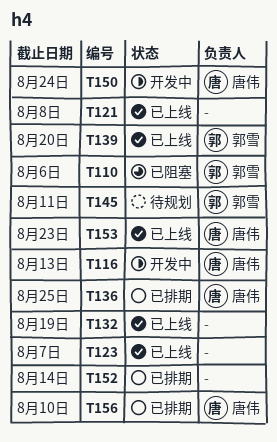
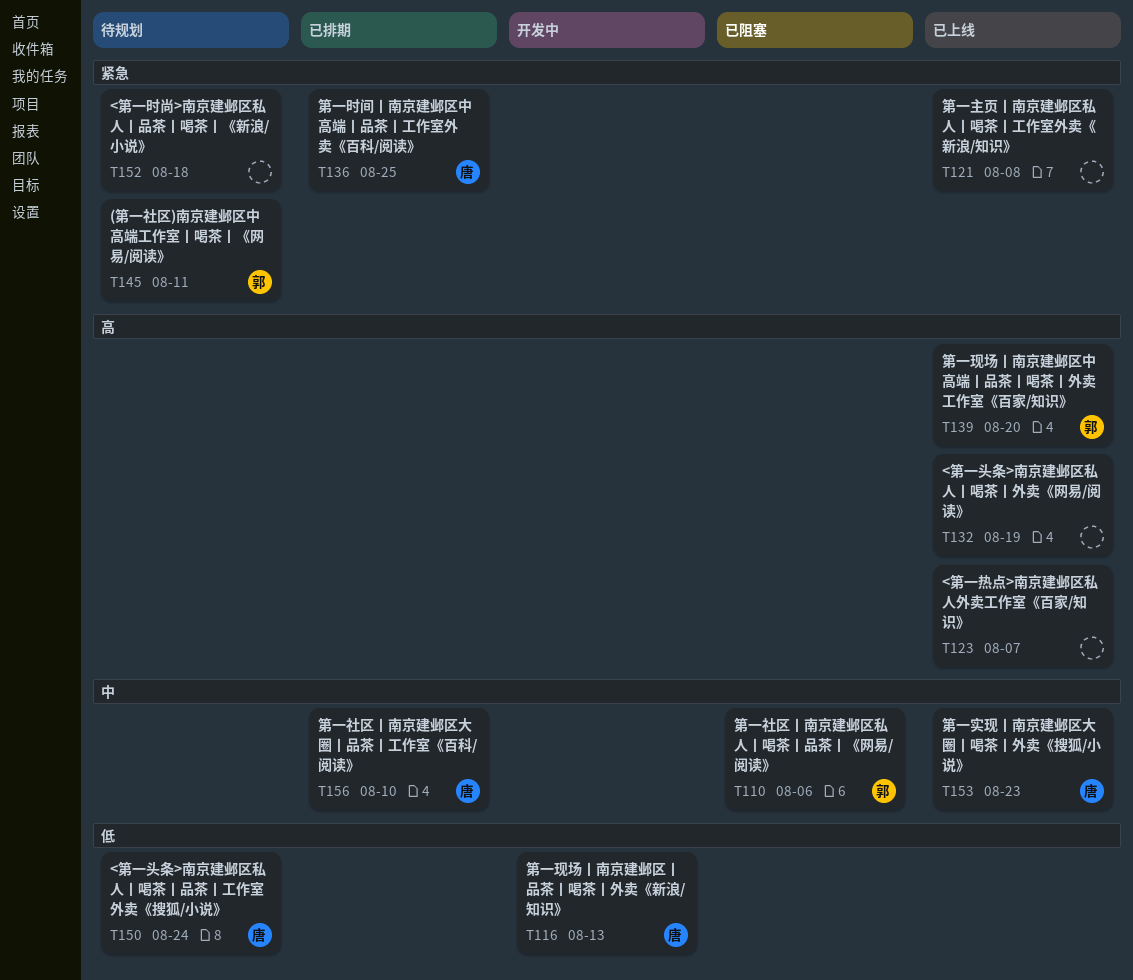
T150, status: 开发中 -> 待规划
T152, status: 已排期 -> 待规划
T152, due: Aug 14 -> Aug 18

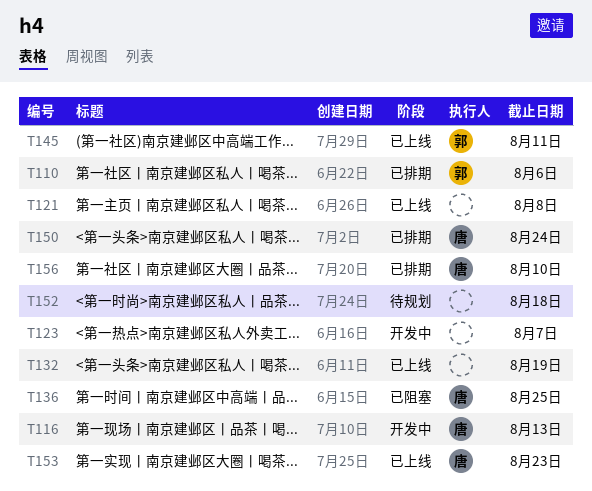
T110, status: 已阻塞 -> 已排期
T123, status: 已上线 -> 开发中
T136, status: 已排期 -> 已阻塞
T139: present -> none
T145, status: 待规划 -> 已上线
T150, status: 待规划 -> 已排期

